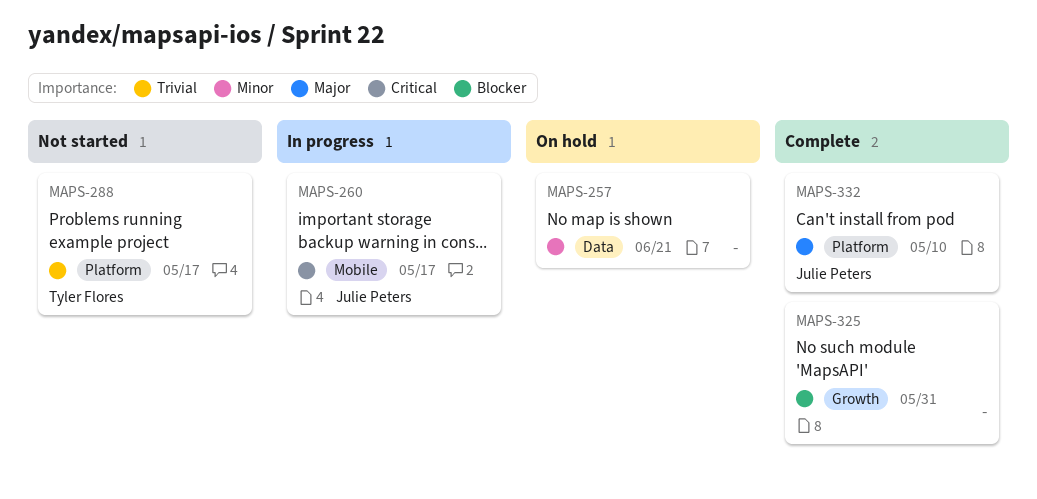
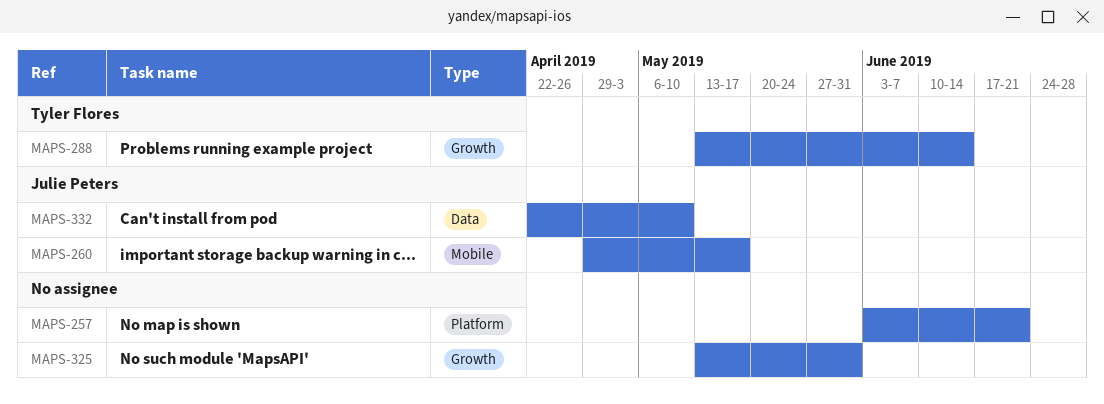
MAPS-257, label: Data -> Platform
MAPS-288, label: Platform -> Growth
MAPS-288, due: May 17 -> Jun 14
MAPS-332, label: Platform -> Data

